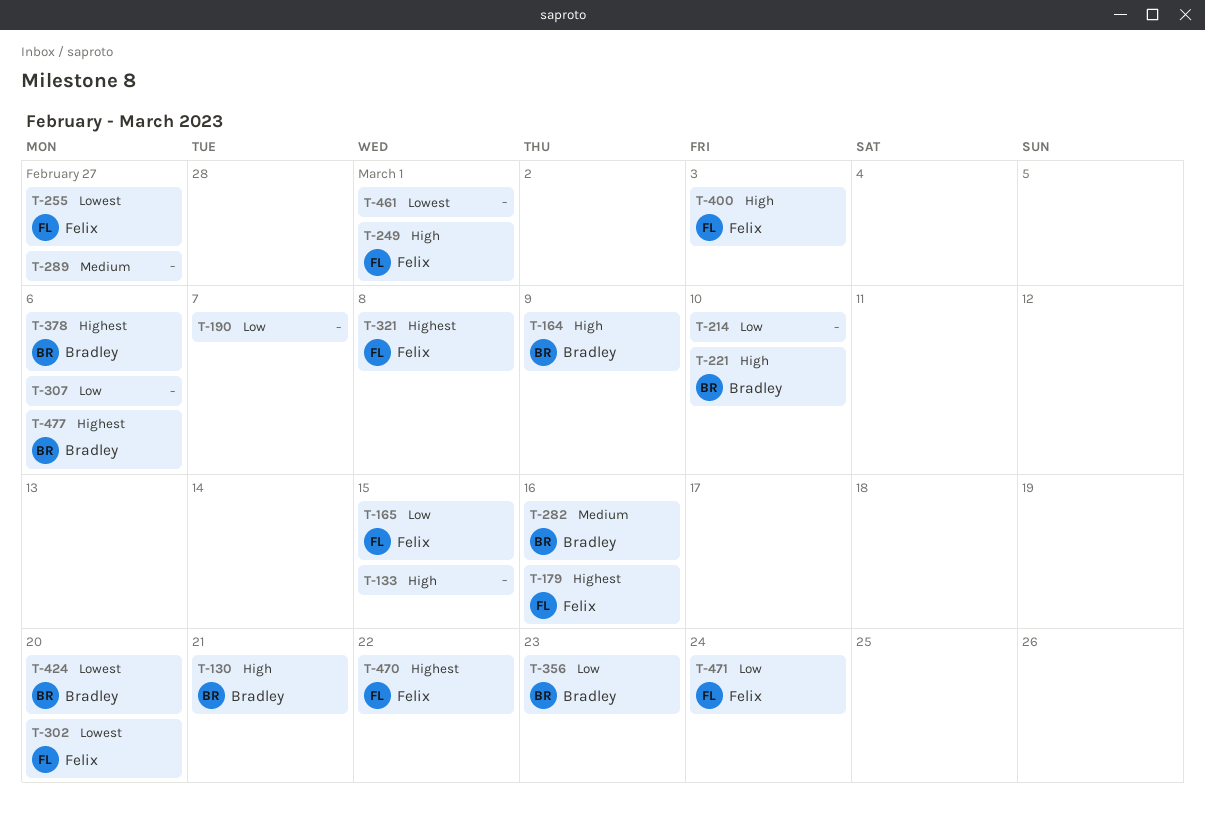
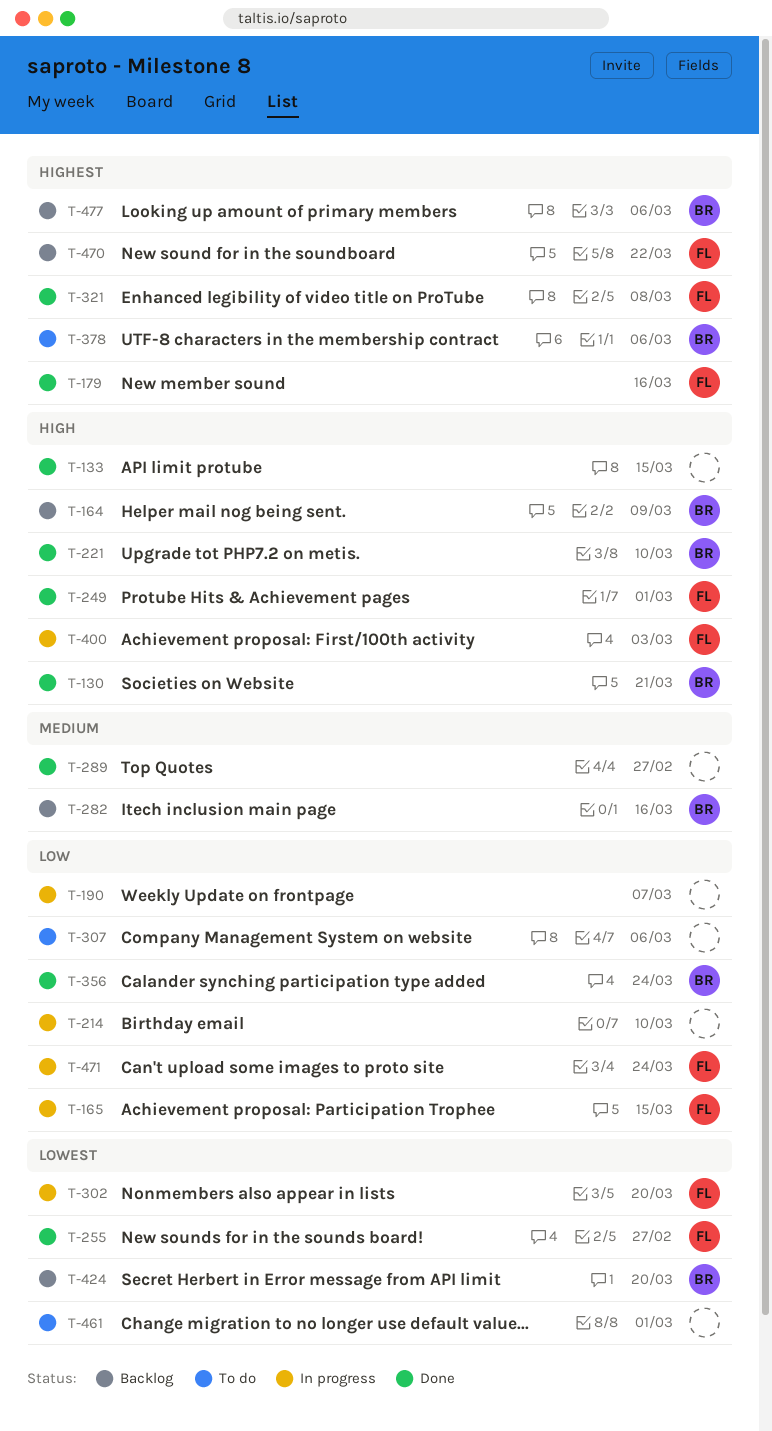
T-356, due: Mar 23 -> Mar 24

